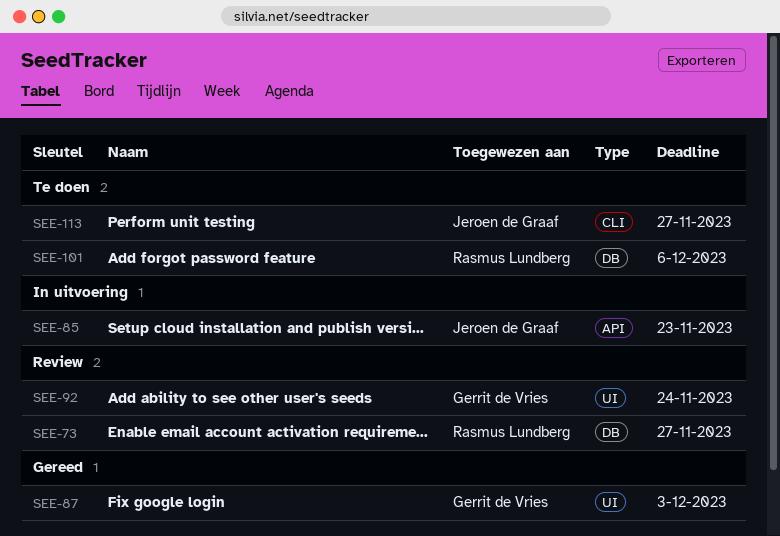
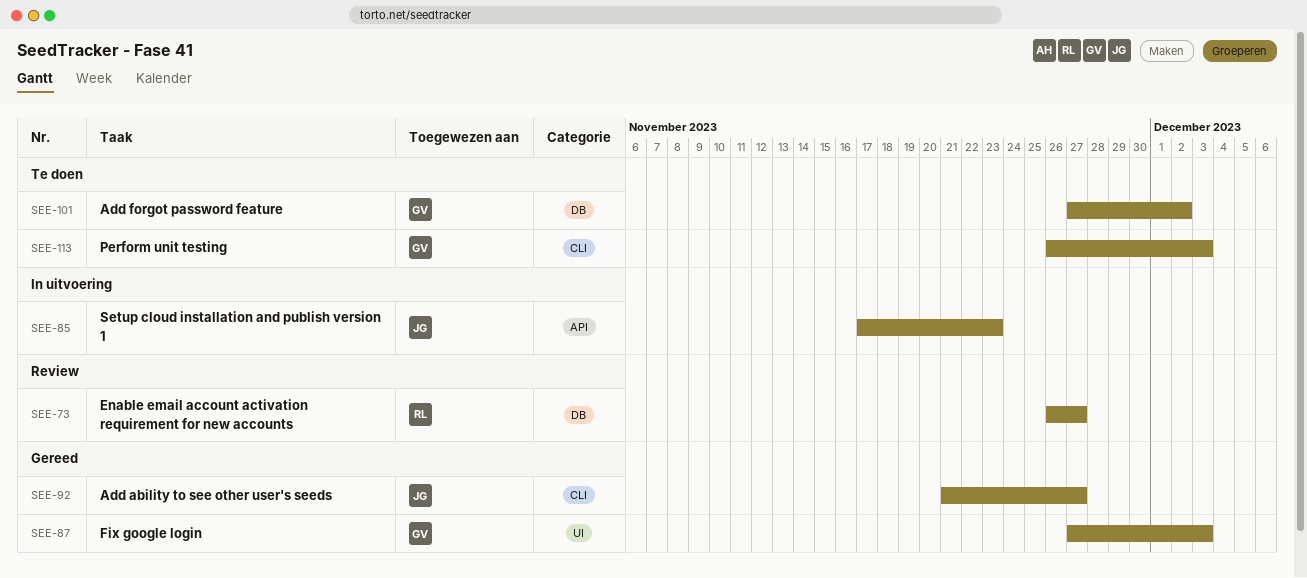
SEE-92, status: Review -> Gereed
SEE-92, owner: Gerrit de Vries -> Jeroen de Graaf
SEE-92, label: UI -> CLI
SEE-92, due: Nov 24 -> Nov 27
SEE-101, owner: Rasmus Lundberg -> Gerrit de Vries
SEE-101, due: Dec 6 -> Dec 2
SEE-113, owner: Jeroen de Graaf -> Gerrit de Vries
SEE-113, due: Nov 27 -> Dec 3

